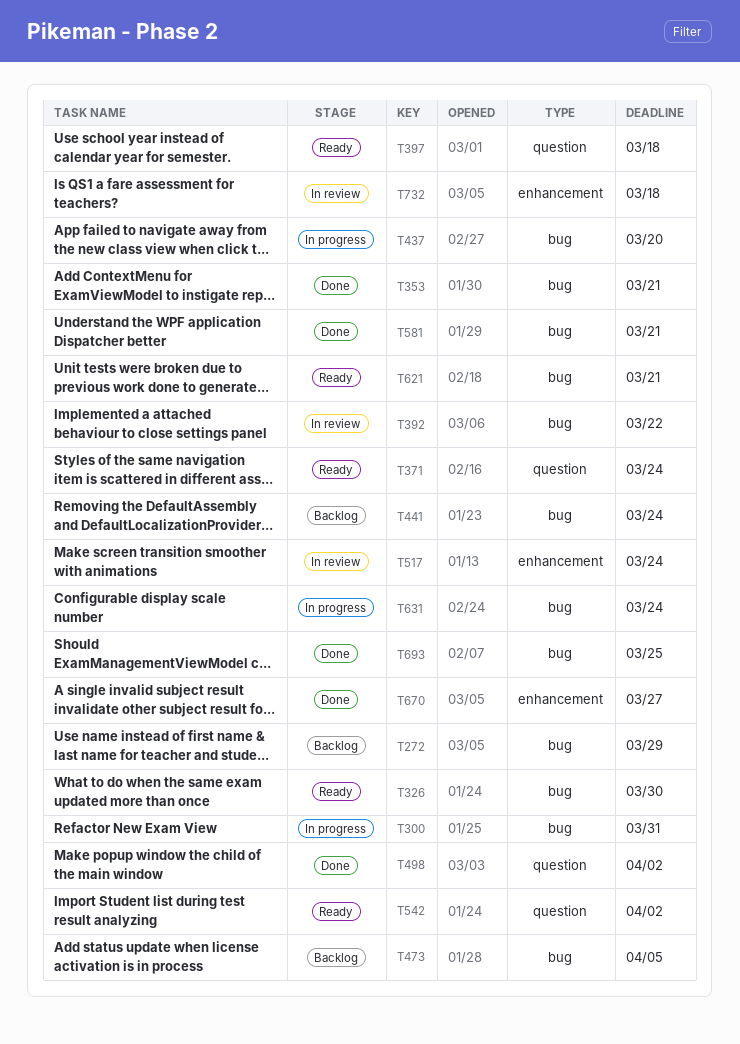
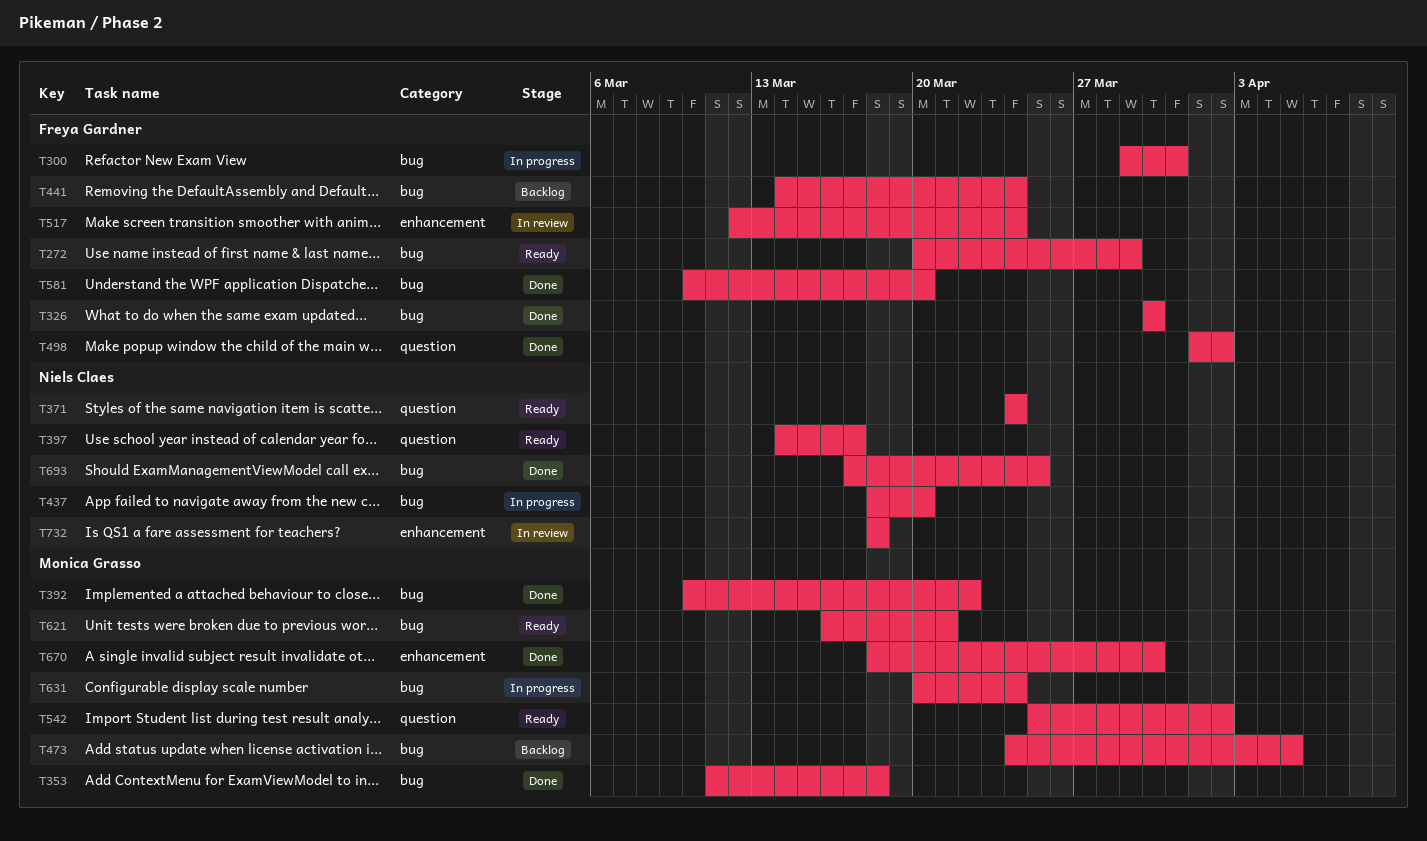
T272, status: Backlog -> Ready
T326, status: Ready -> Done
T353, due: Mar 21 -> Mar 18
T392, status: In review -> Done
T397, due: Mar 18 -> Mar 17
T581, due: Mar 21 -> Mar 20
T670, due: Mar 27 -> Mar 30

